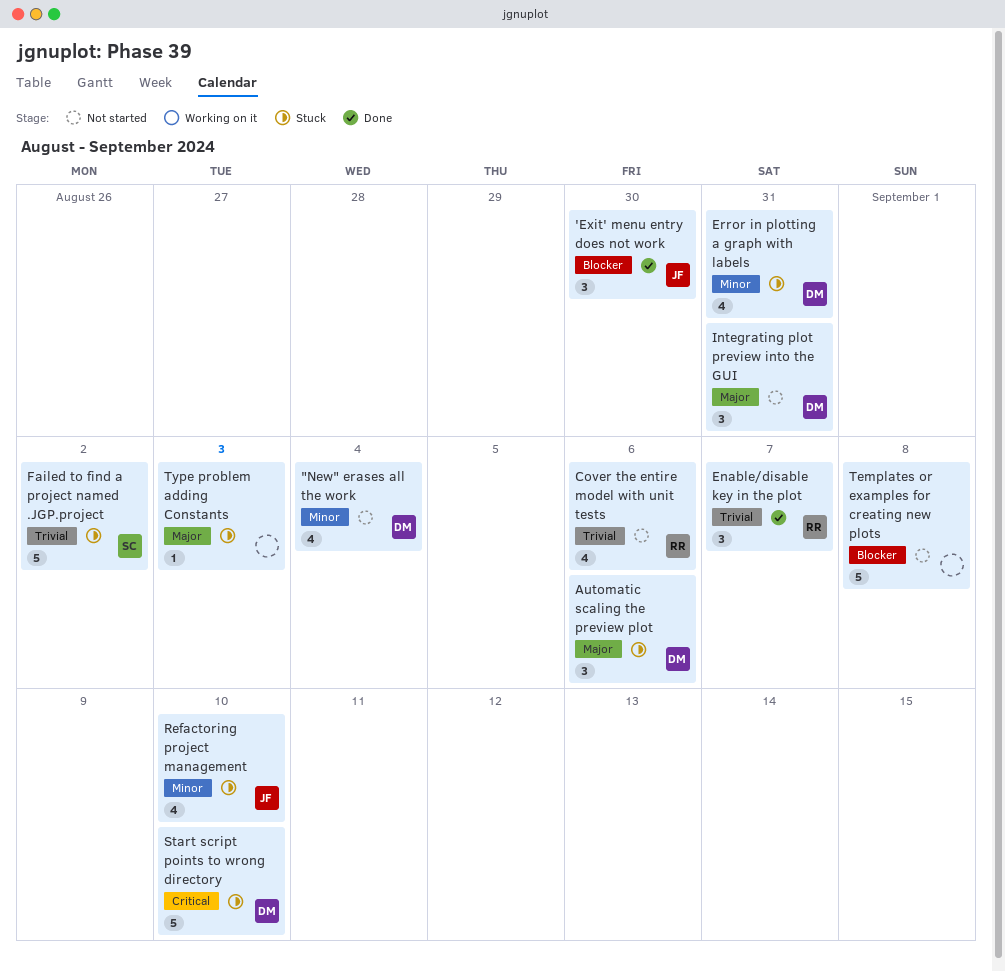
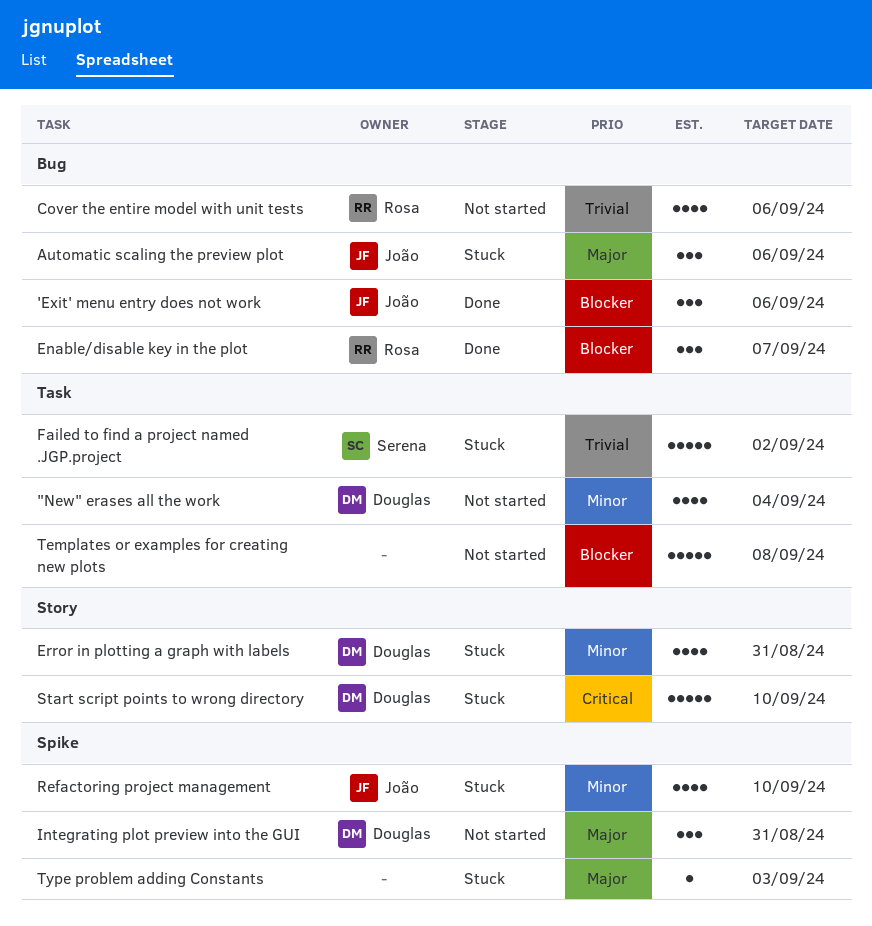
'Exit' menu entry does not work, due: Aug 30 -> Sep 6
Automatic scaling the preview plot, owner: Douglas -> João
Enable/disable key in the plot, priority: Trivial -> Blocker

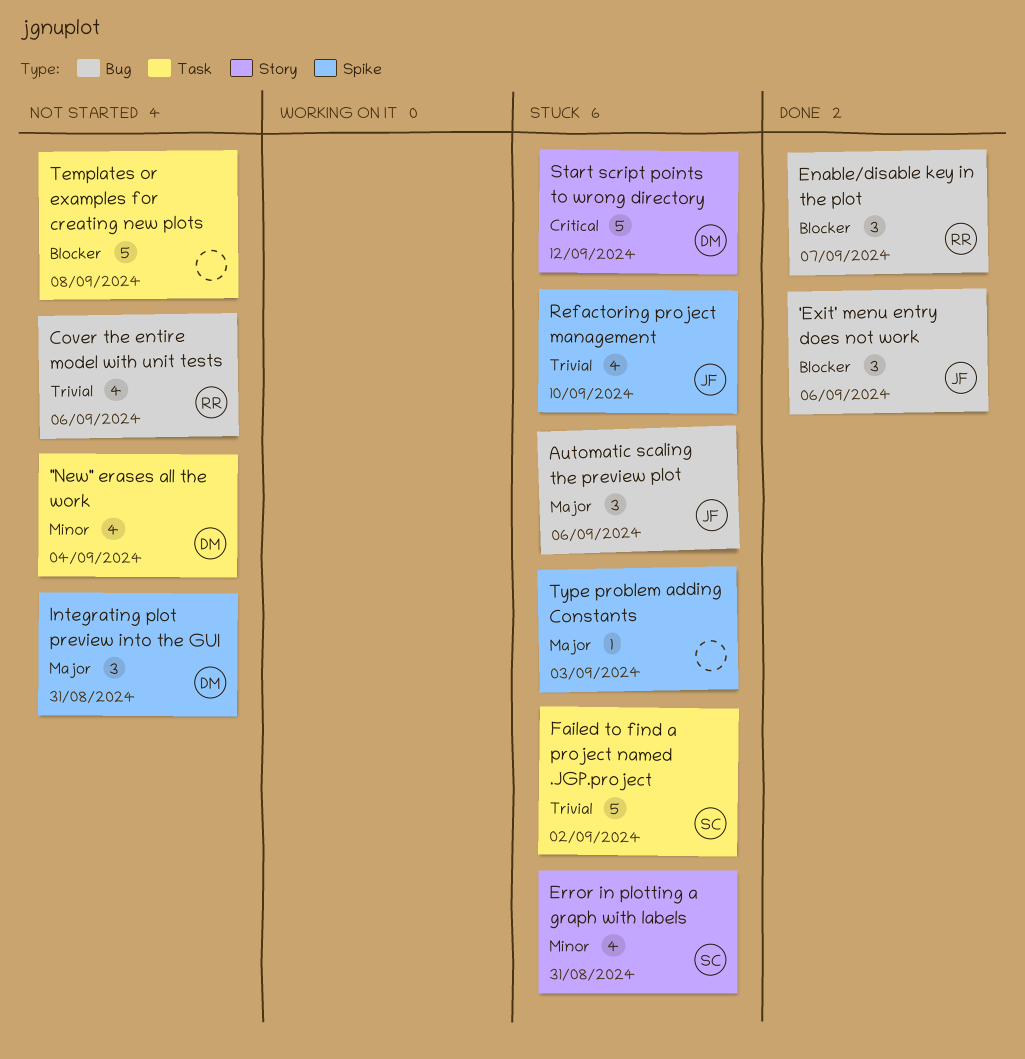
Error in plotting a graph with labels, owner: Douglas -> Serena
Refactoring project management, priority: Minor -> Trivial
Start script points to wrong directory, due: Sep 10 -> Sep 12

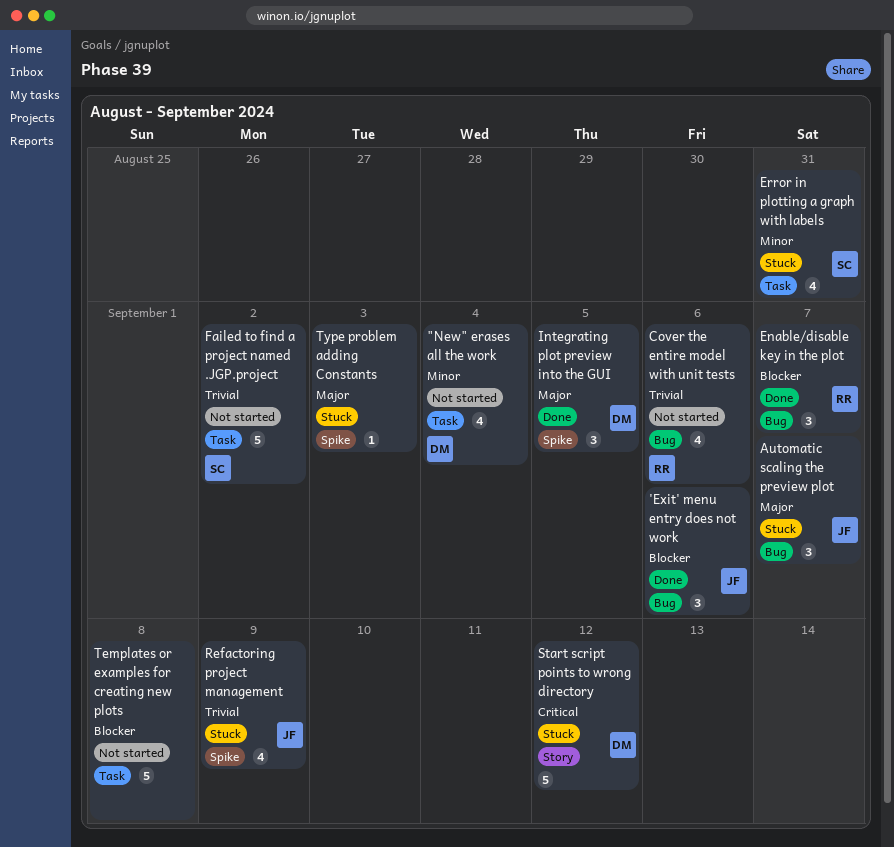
Automatic scaling the preview plot, due: Sep 6 -> Sep 7
Error in plotting a graph with labels, label: Story -> Task
Failed to find a project named .JGP.project, status: Stuck -> Not started
Integrating plot preview into the GUI, status: Not started -> Done
Integrating plot preview into the GUI, due: Aug 31 -> Sep 5
Refactoring project management, due: Sep 10 -> Sep 9

